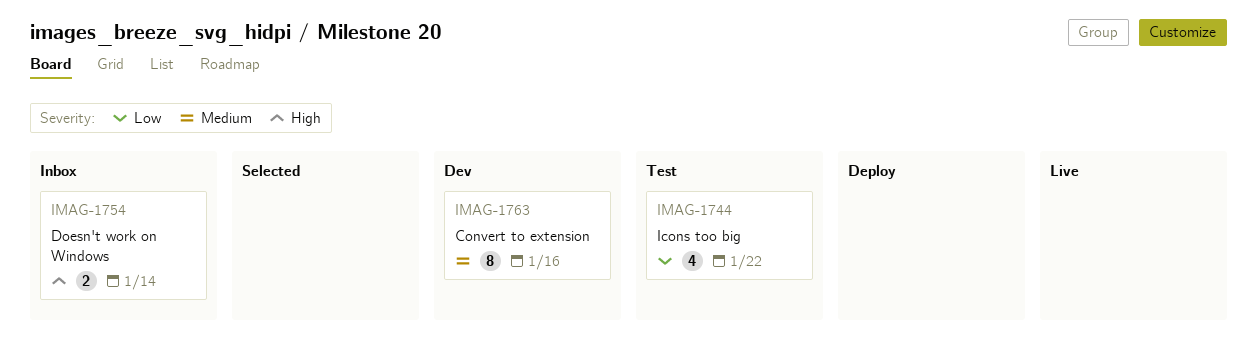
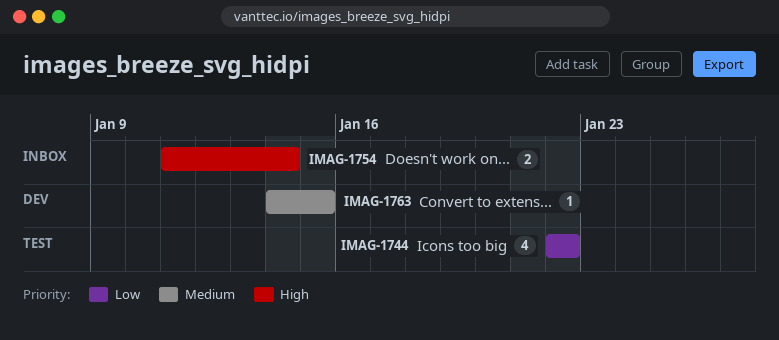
IMAG-1763, estimate: 8 -> 1
IMAG-1763, due: Jan 16 -> Jan 15

